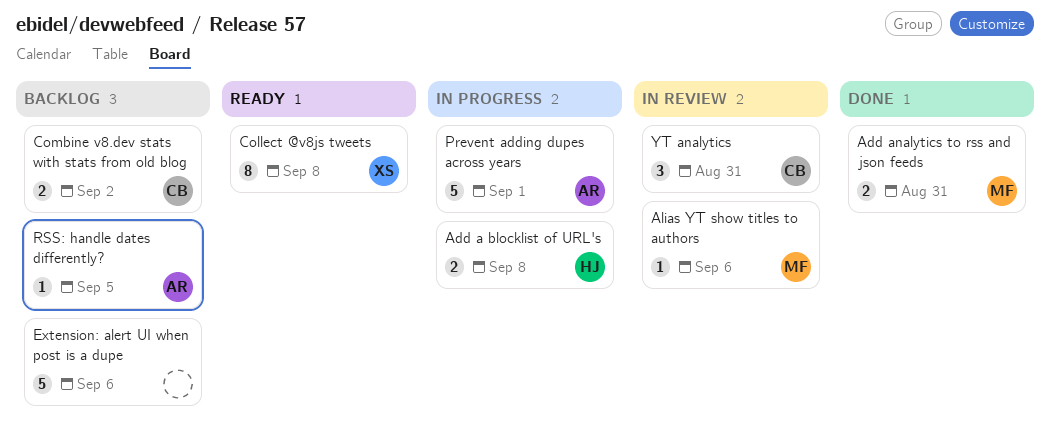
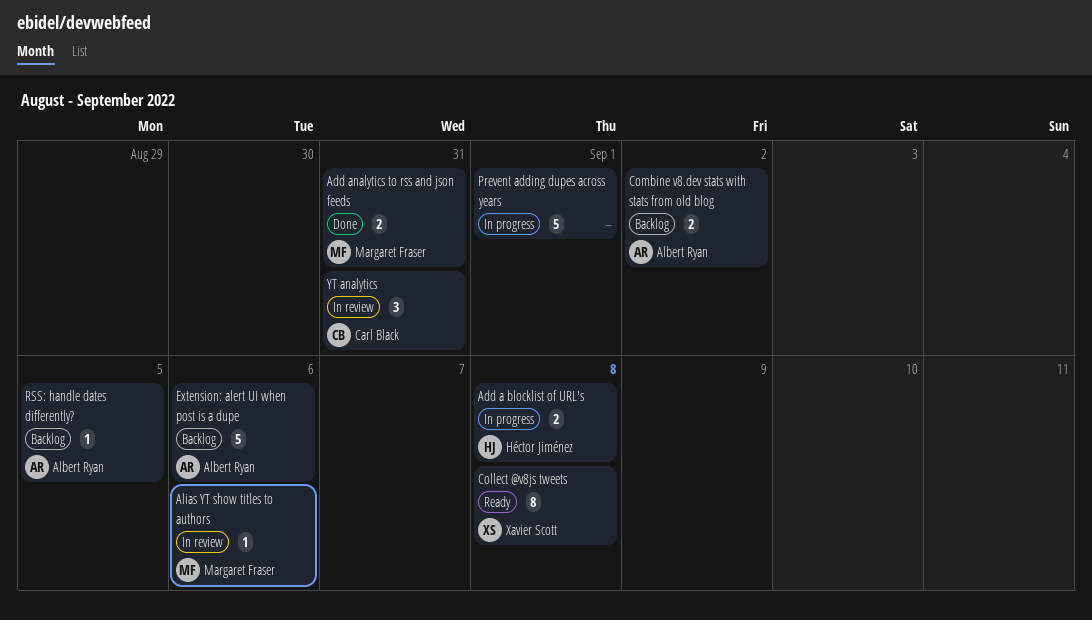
Combine v8.dev stats with stats from old blog, owner: Carl Black -> Albert Ryan
Extension: alert UI when post is a dupe, owner: none -> Albert Ryan
Prevent adding dupes across years, owner: Albert Ryan -> none

